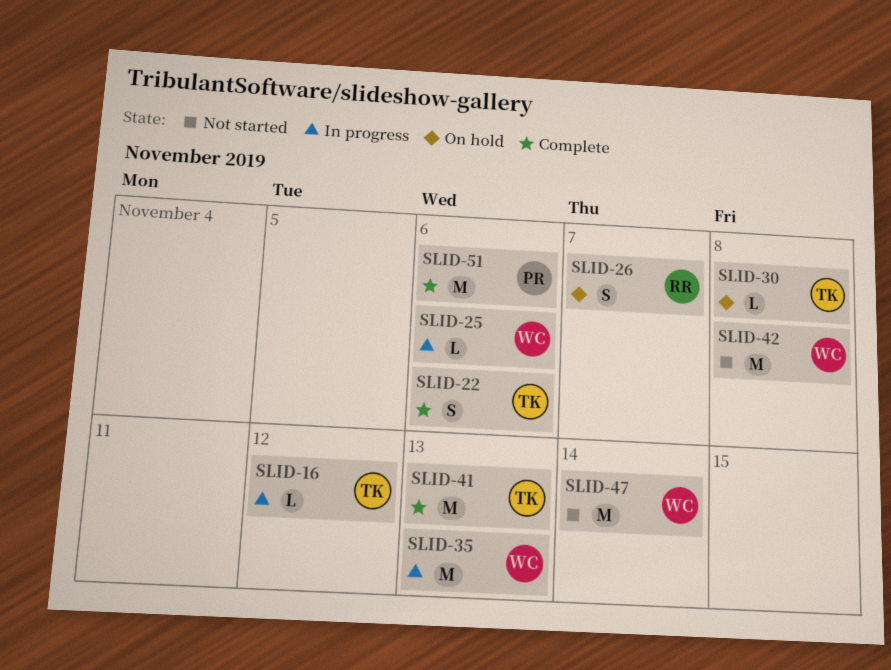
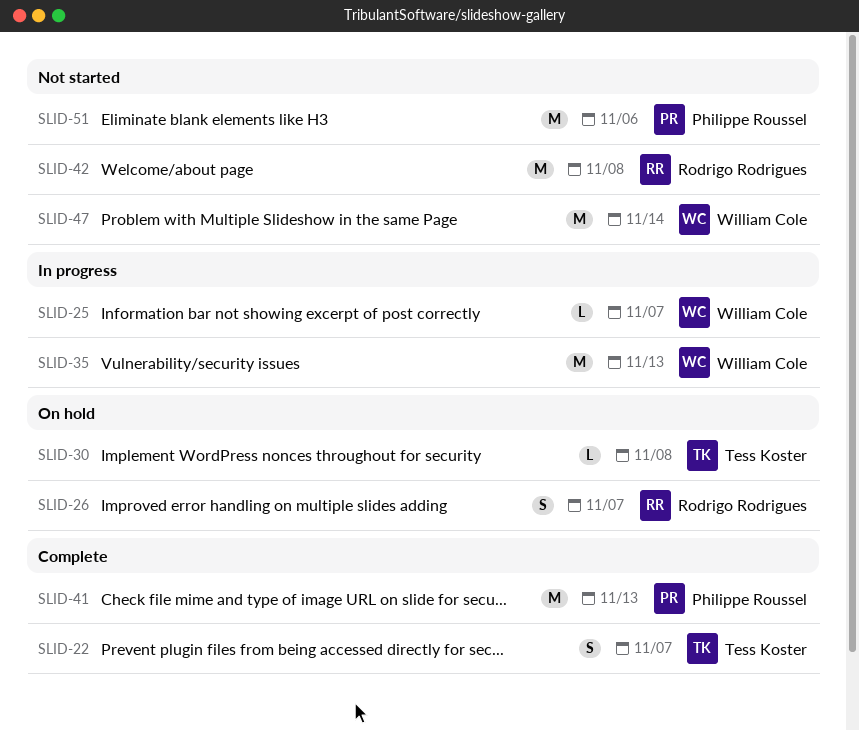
SLID-16: present -> none
SLID-22, due: Nov 6 -> Nov 7
SLID-25, due: Nov 6 -> Nov 7
SLID-41, owner: Tess Koster -> Philippe Roussel
SLID-42, owner: William Cole -> Rodrigo Rodrigues
SLID-51, status: Complete -> Not started

